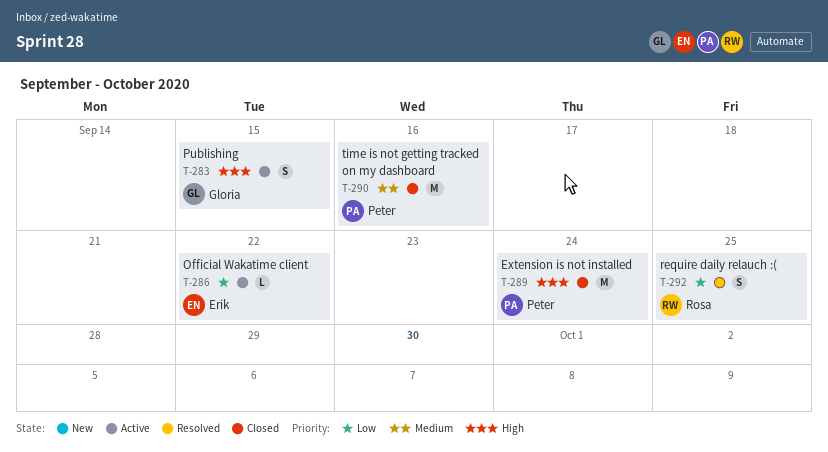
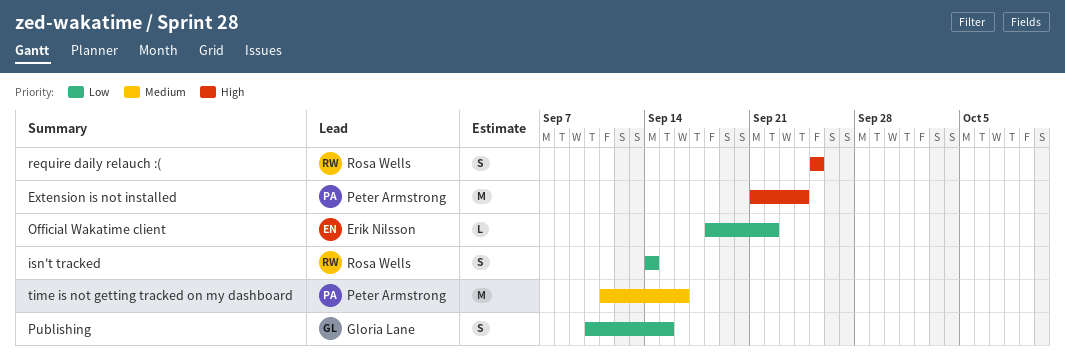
isn't tracked: none -> present
Publishing, priority: High -> Low
require daily relauch :(, priority: Low -> High

